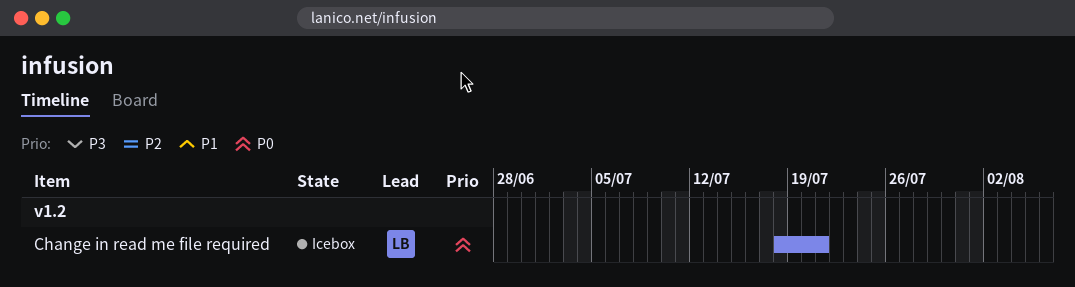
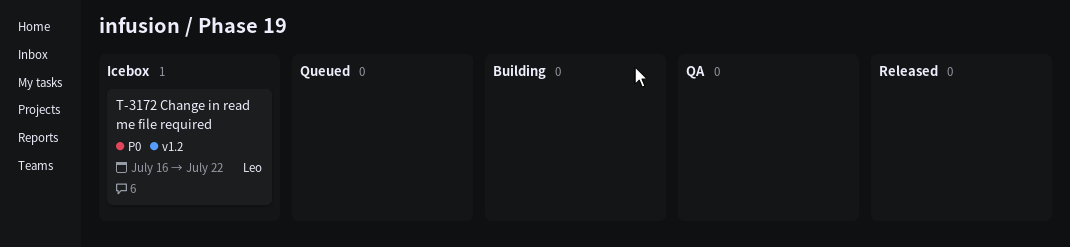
Change in read me file required, start: Jul 18 -> Jul 16
Change in read me file required, due: Jul 21 -> Jul 22

